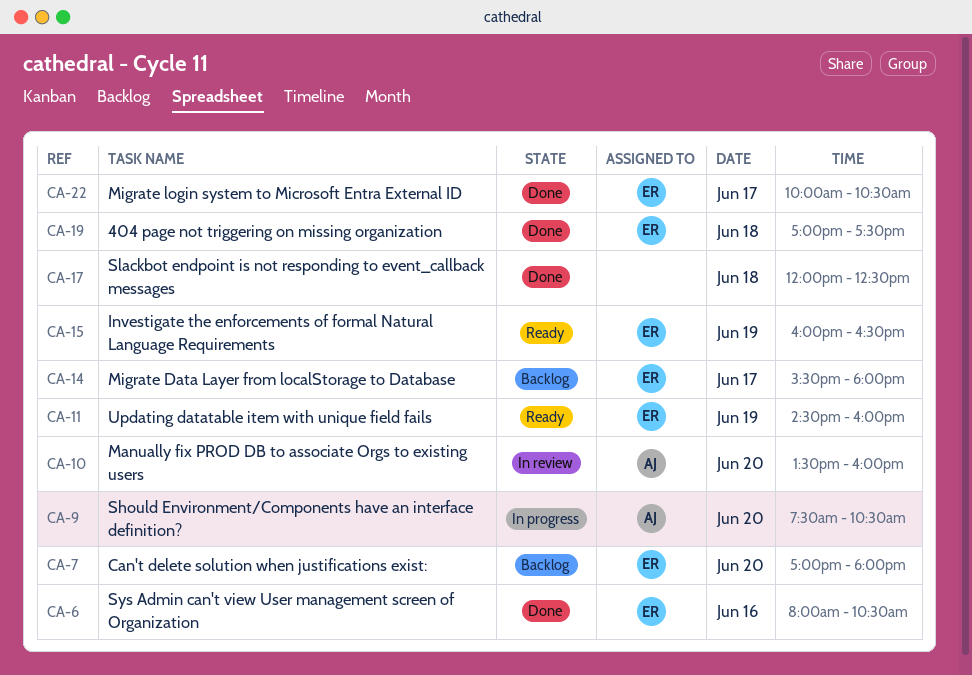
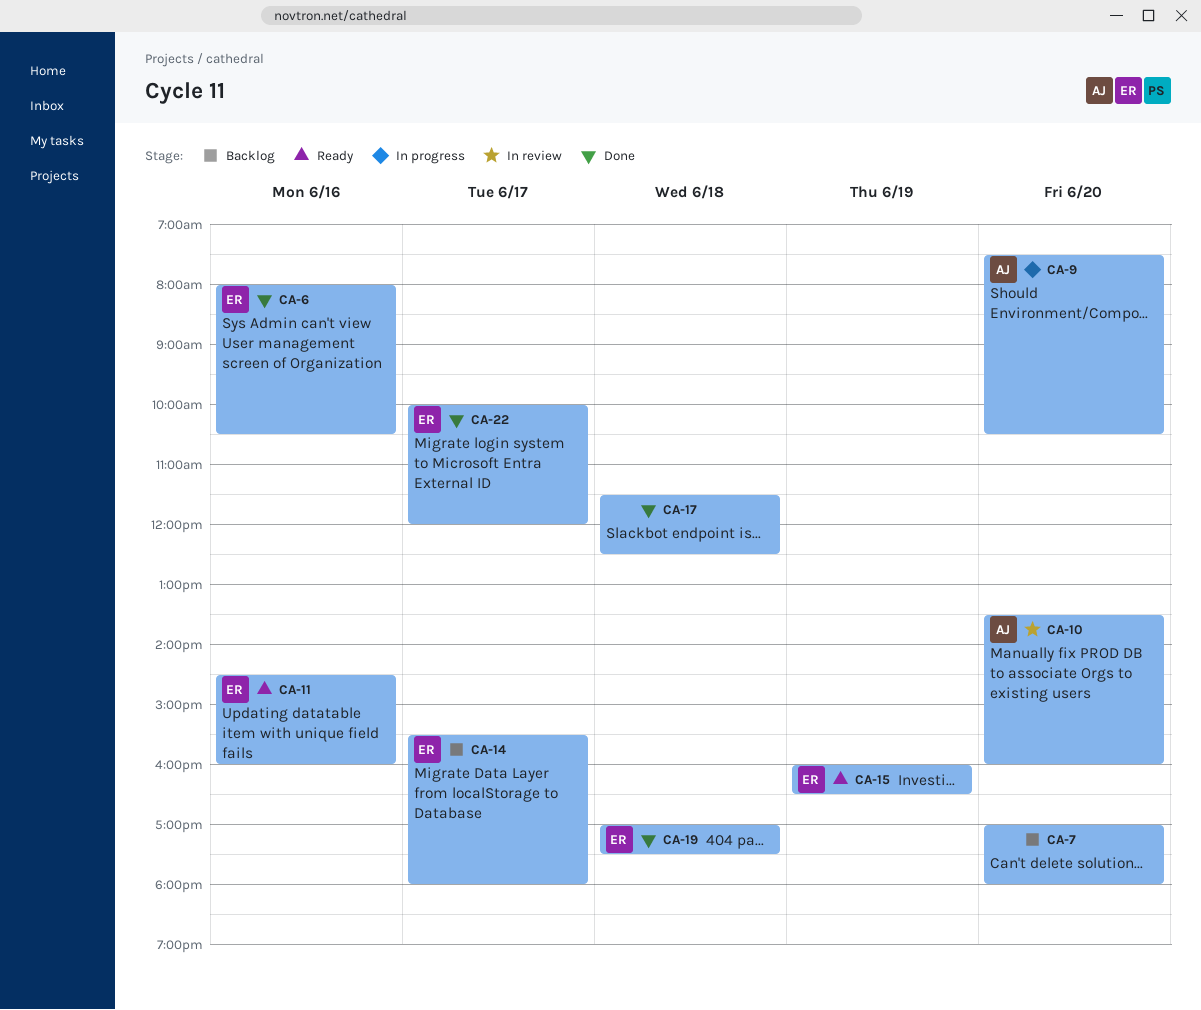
CA-7, owner: ER -> none
CA-11, day: Jun 19 -> Jun 16
CA-17, begins: 12:00 -> 11:30
CA-22, ends: 10:30 -> 12:00

